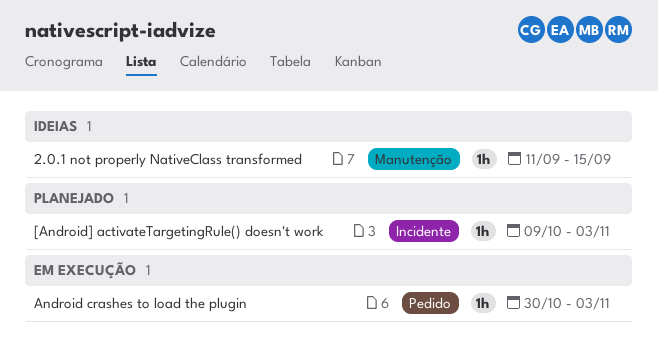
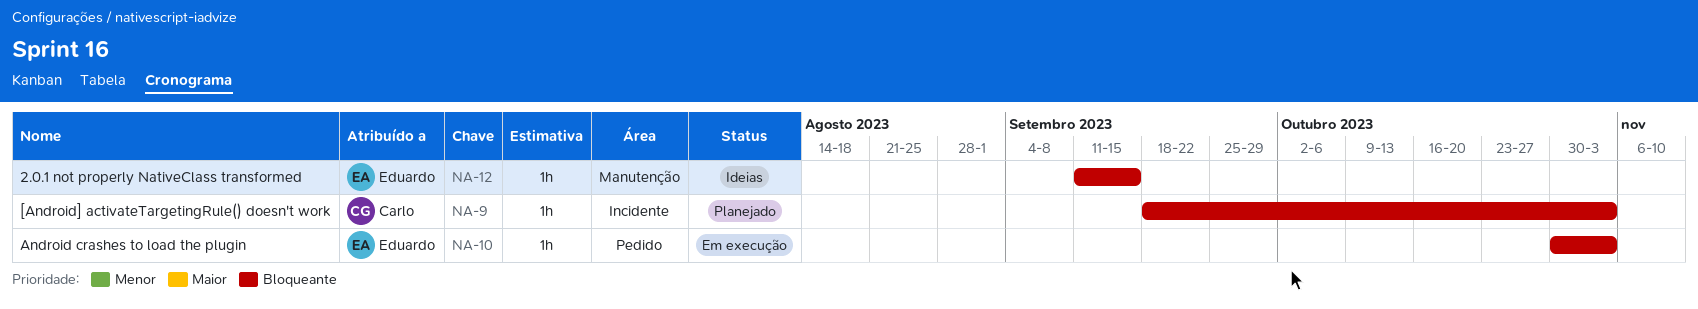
[Android] activateTargetingRule() doesn't work, start: Oct 9 -> Sep 18

